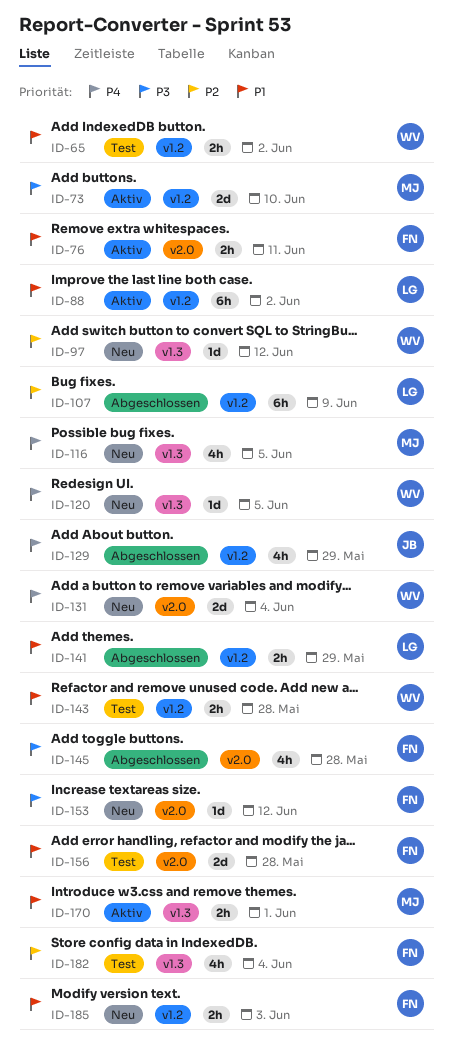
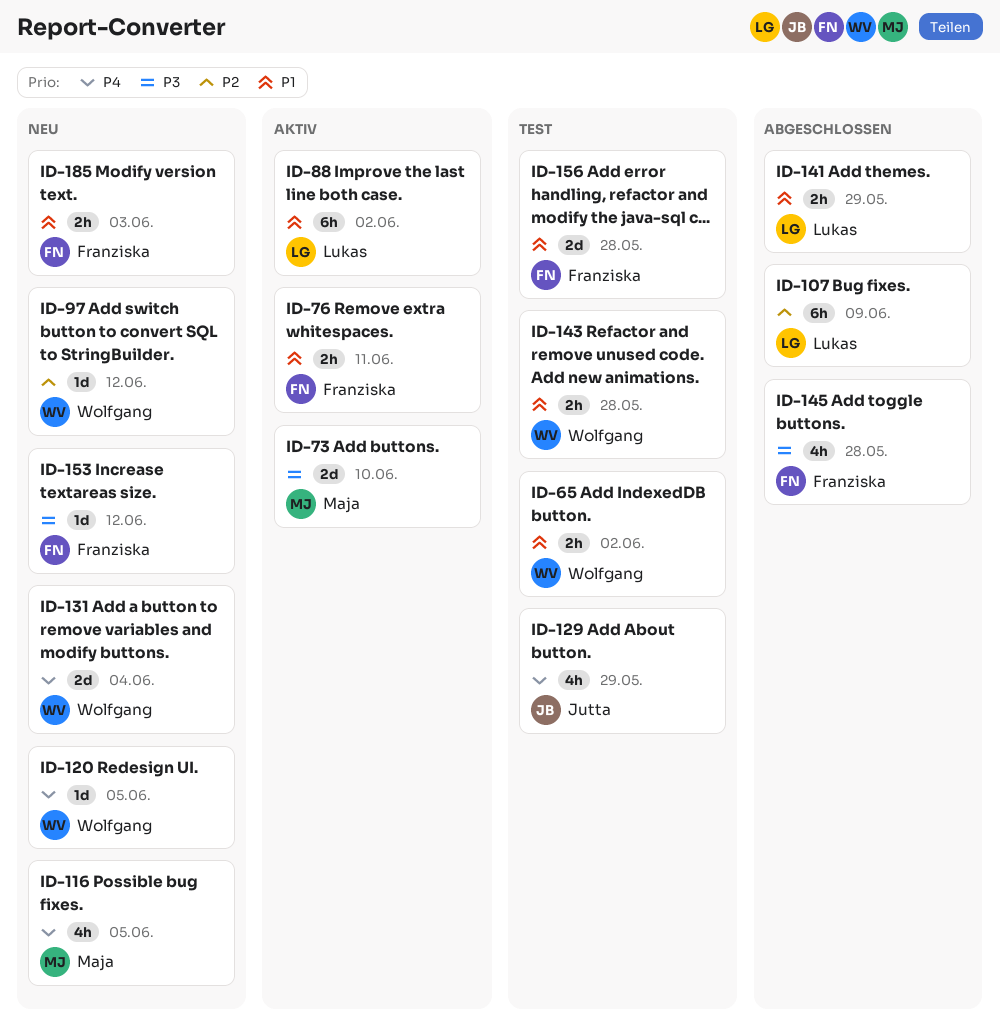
ID-129, status: Abgeschlossen -> Test
ID-170: present -> none
ID-182: present -> none

